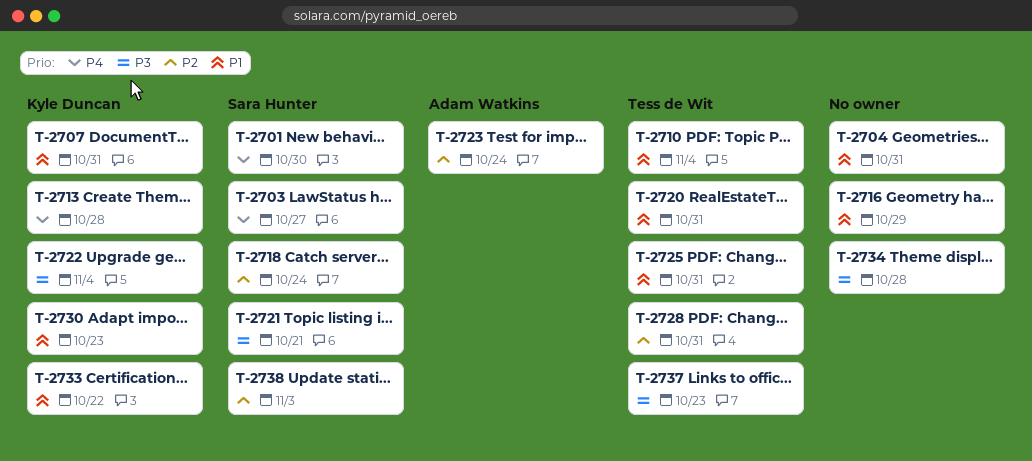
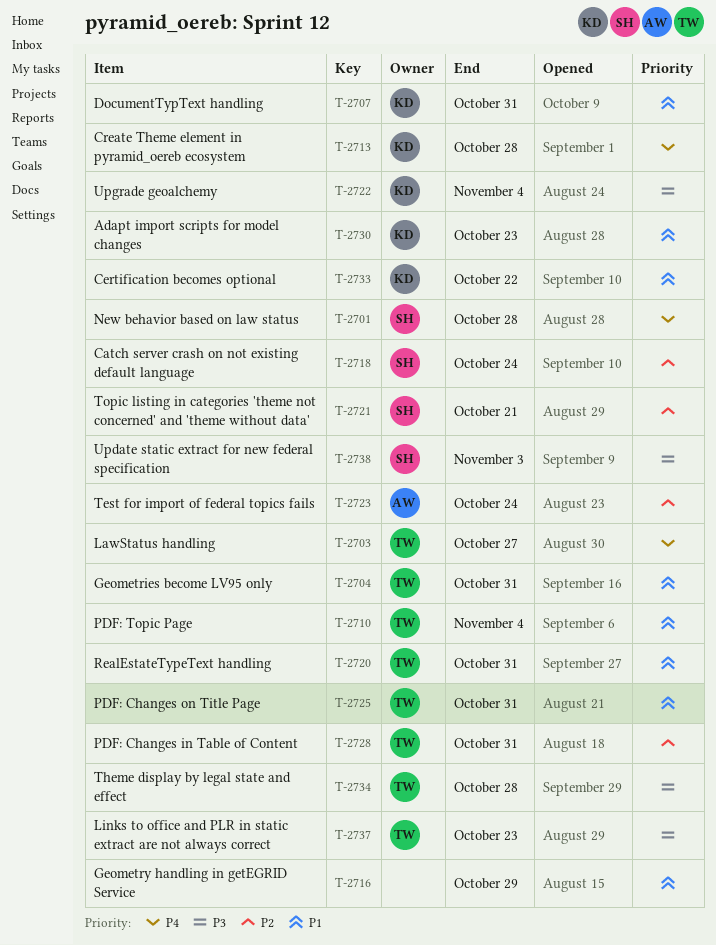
T-2701, due: Oct 30 -> Oct 28
T-2703, owner: Sara Hunter -> Tess de Wit
T-2704, owner: none -> Tess de Wit
T-2721, priority: P3 -> P2
T-2734, owner: none -> Tess de Wit
T-2738, priority: P2 -> P3

